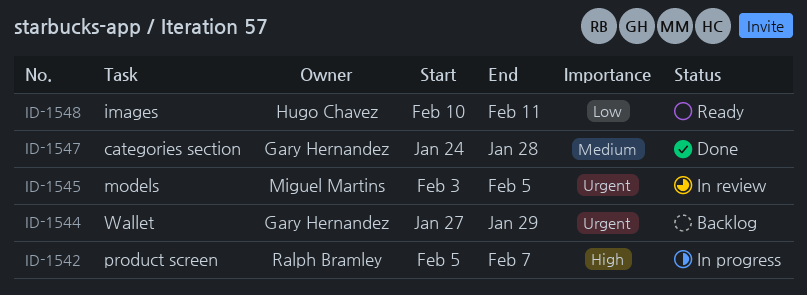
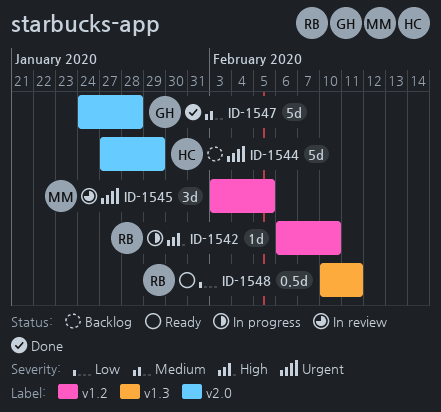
ID-1542, start: Feb 5 -> Feb 6
ID-1542, due: Feb 7 -> Feb 10
ID-1544, owner: Gary Hernandez -> Hugo Chavez
ID-1548, owner: Hugo Chavez -> Ralph Bramley

